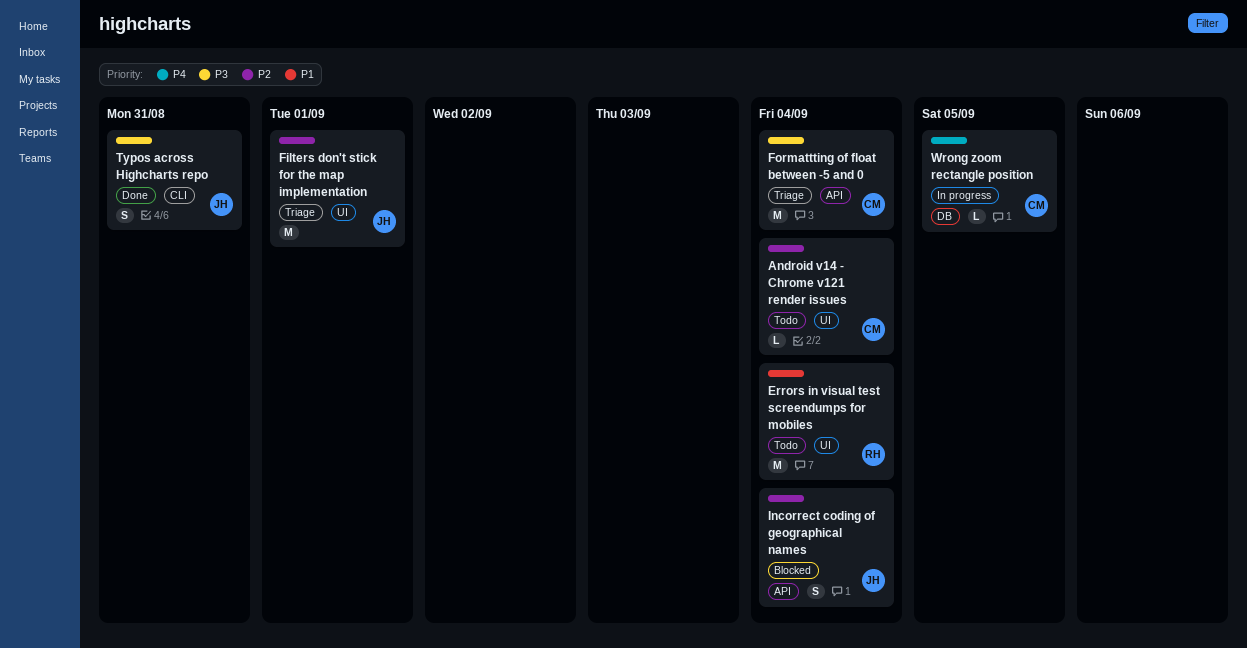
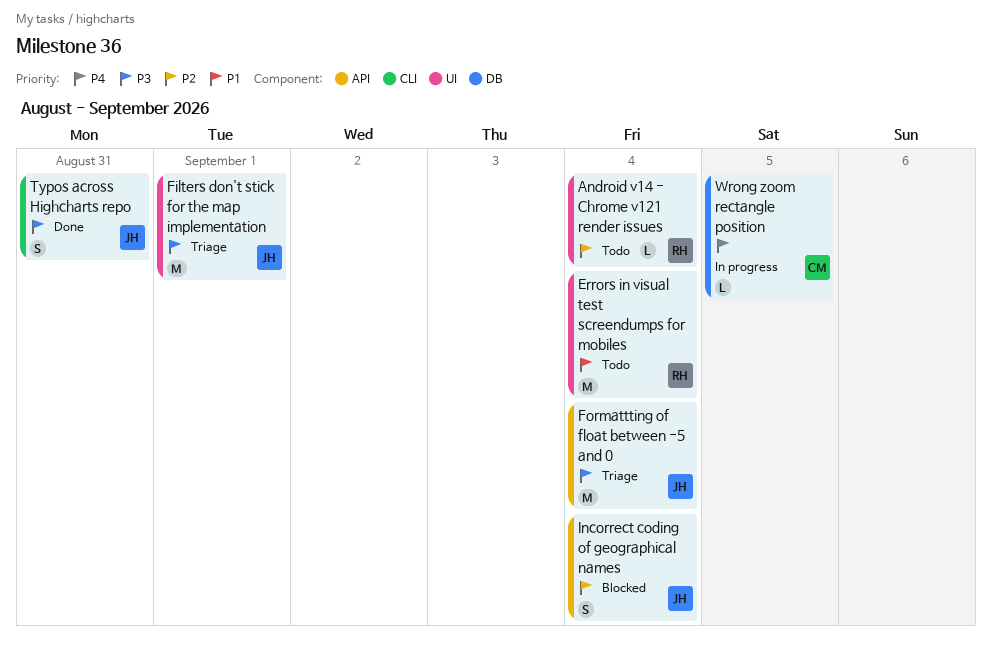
Android v14 - Chrome v121 render issues, owner: CM -> RH
Filters don't stick for the map implementation, priority: P2 -> P3
Formattting of float between -5 and 0, owner: CM -> JH

